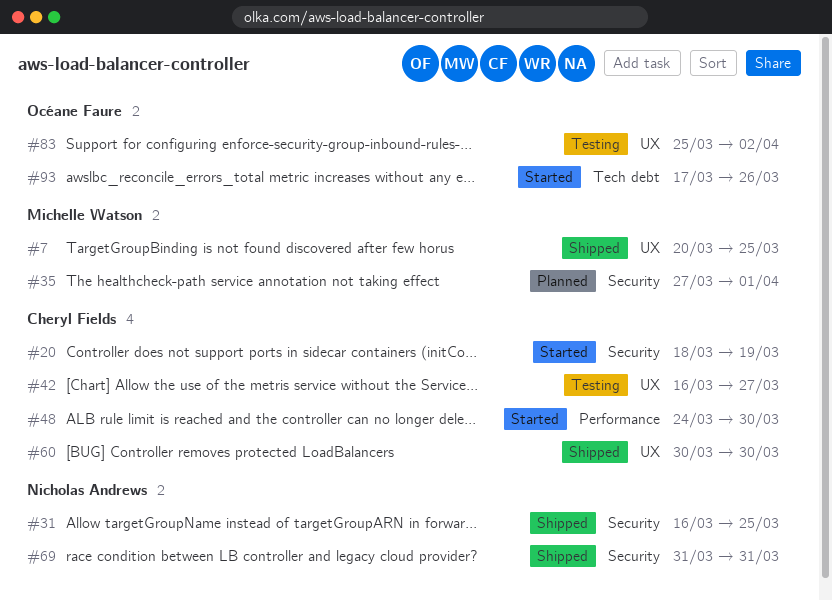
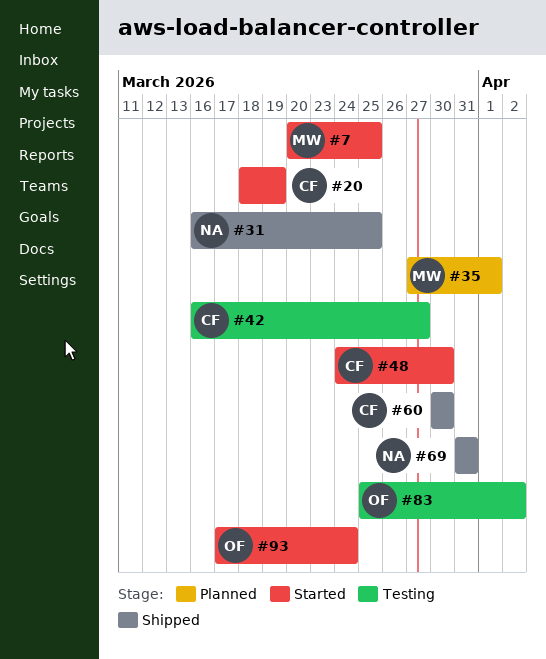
#7, status: Shipped -> Started
#93, due: Mar 26 -> Mar 24

